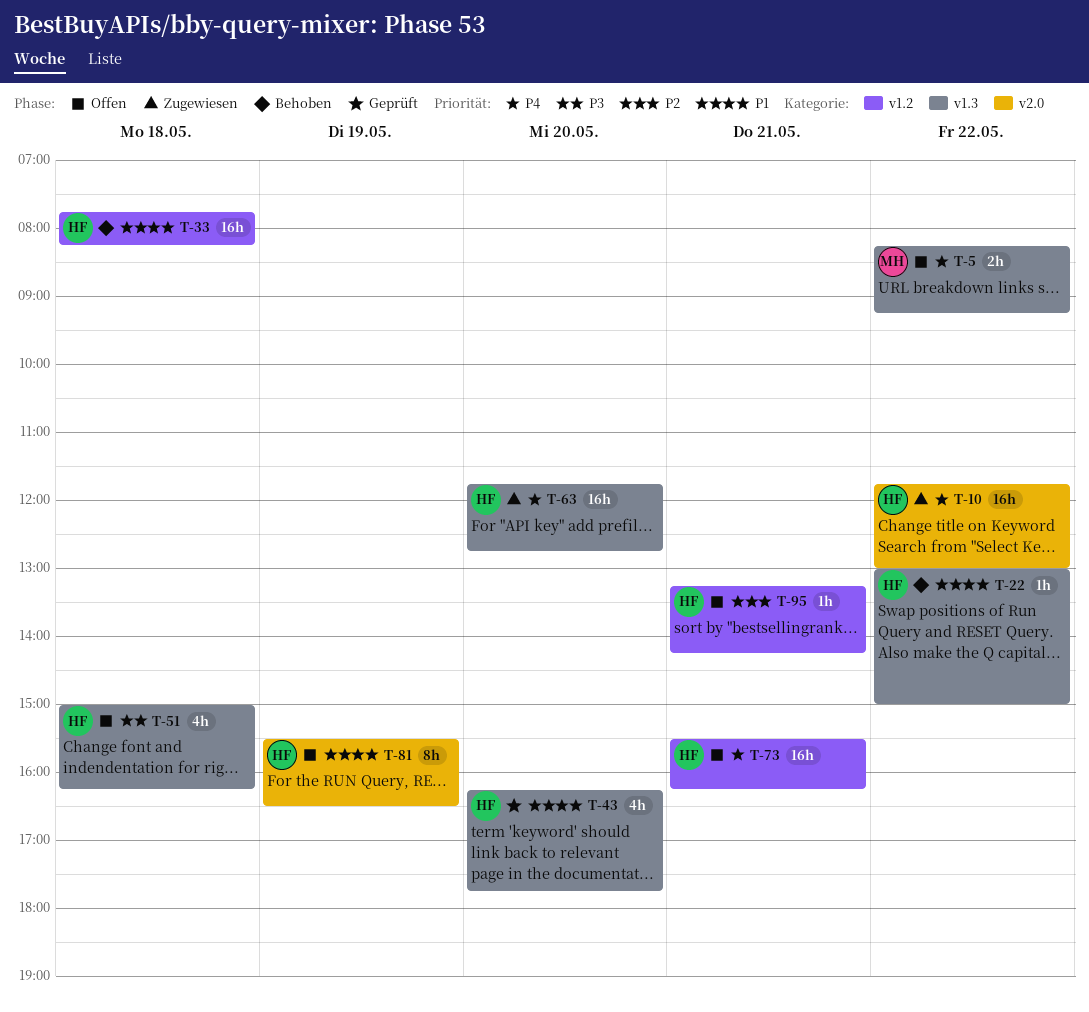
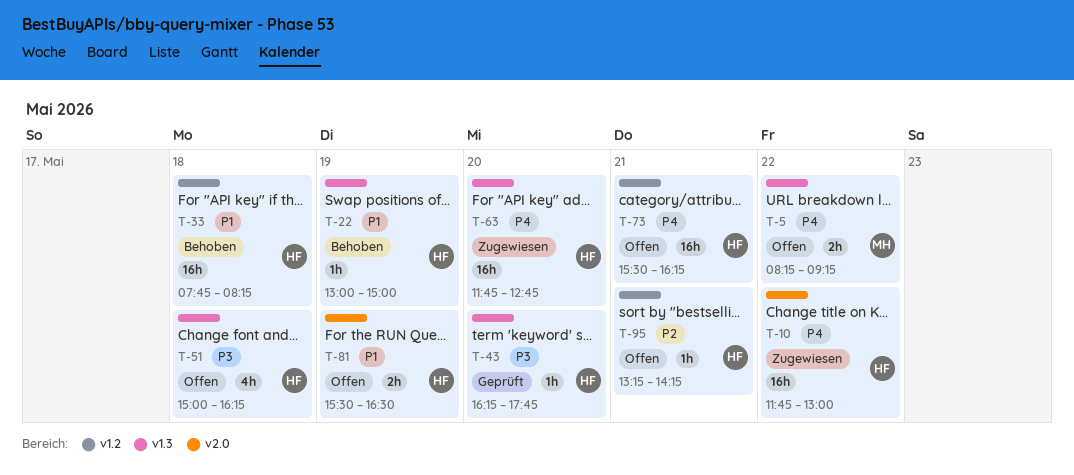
T-22, day: May 22 -> May 19
T-43, priority: P1 -> P3
T-43, estimate: 4h -> 1h
T-81, estimate: 8h -> 2h

